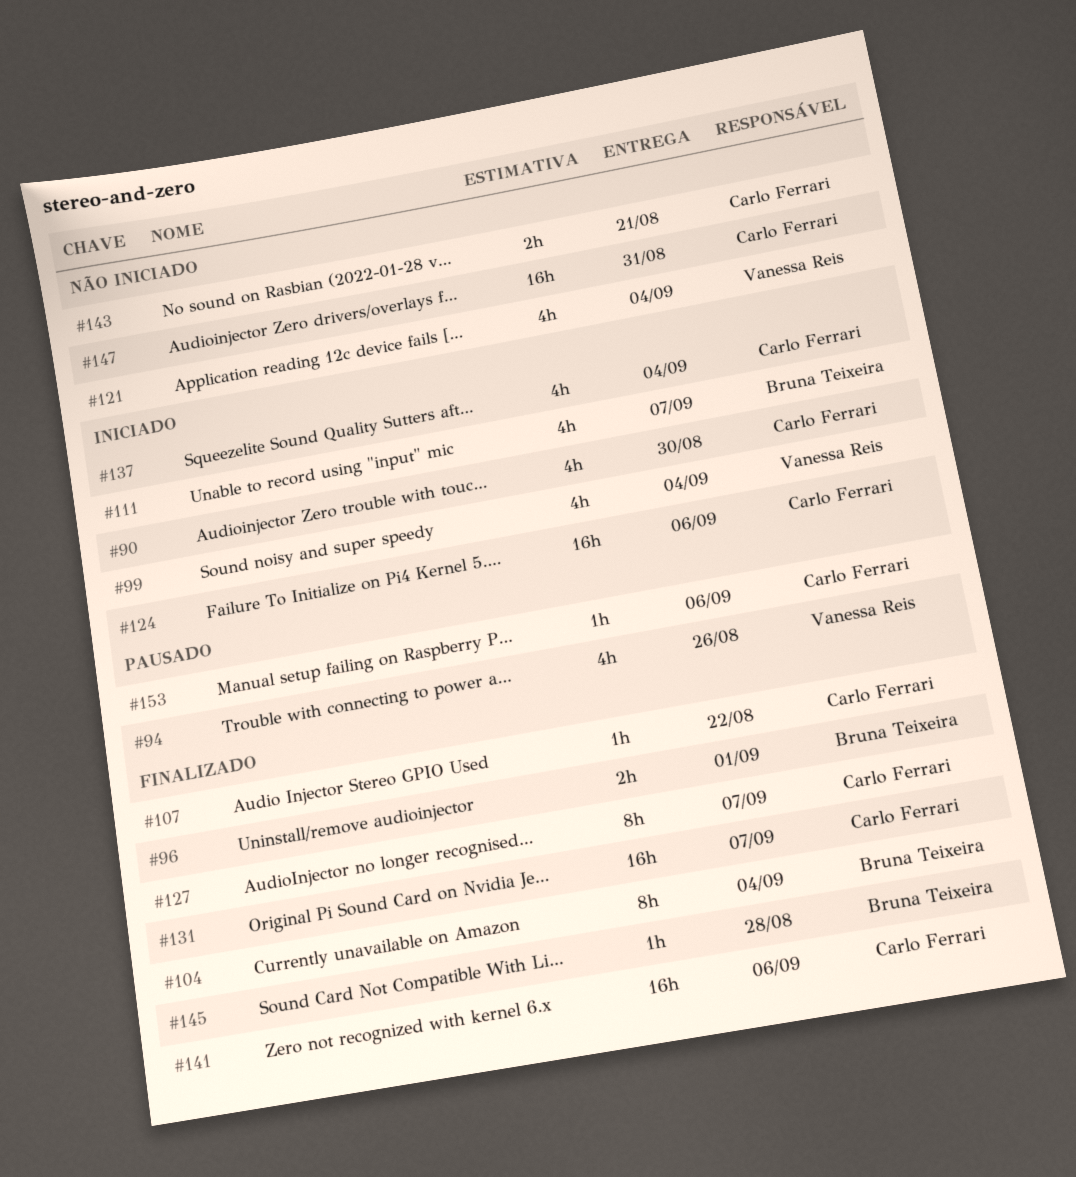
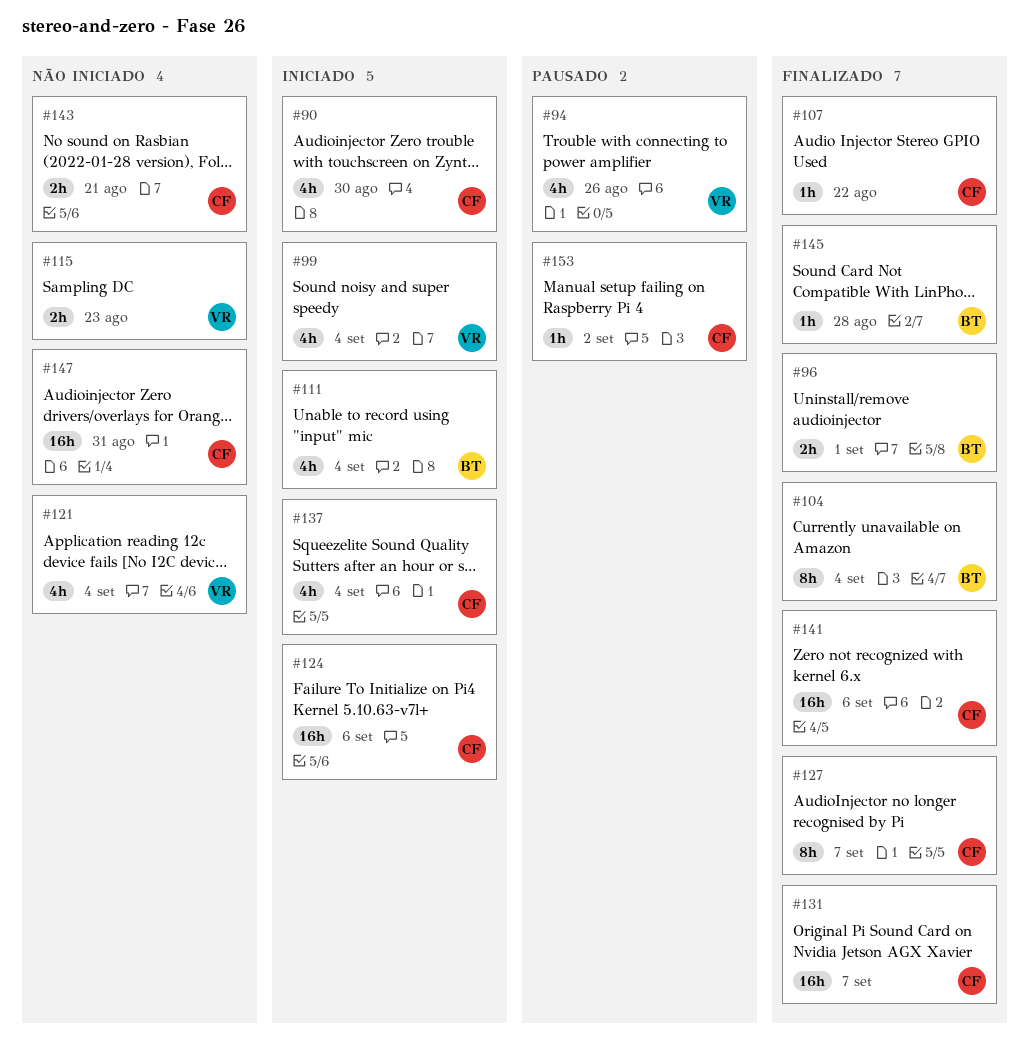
#111, due: Sep 7 -> Sep 4
#115: none -> present
#153, due: Sep 6 -> Sep 2

